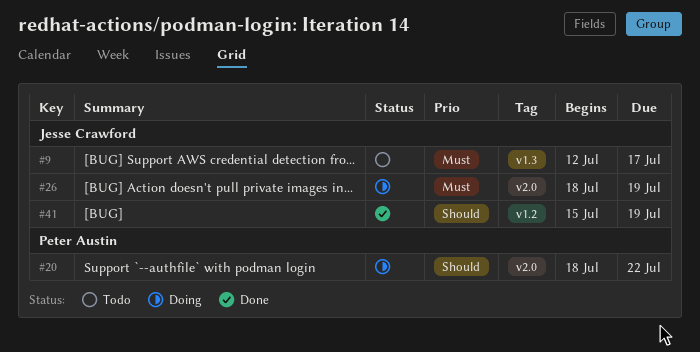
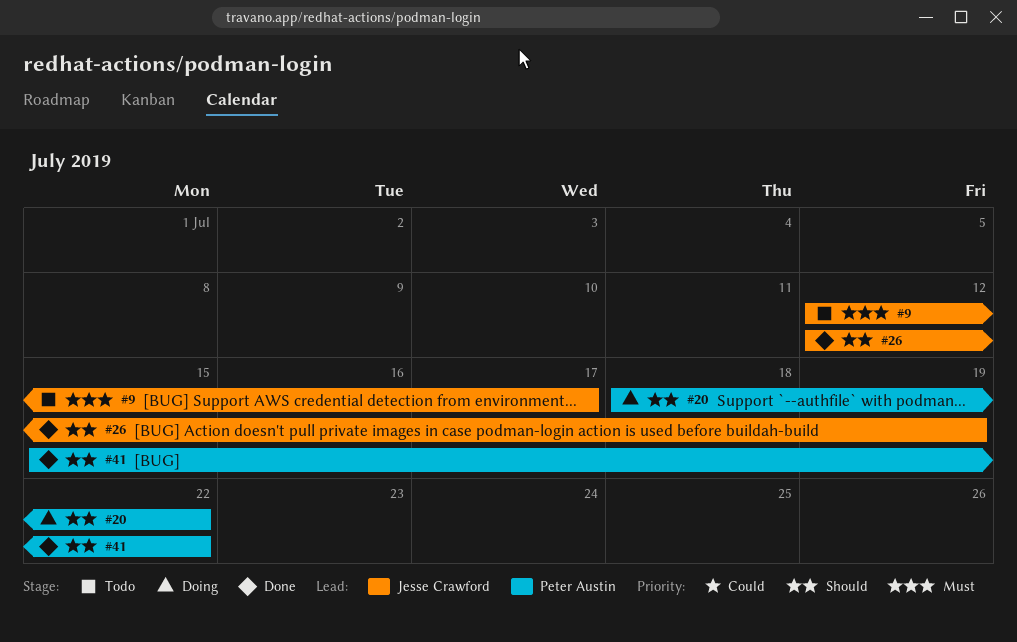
#26, status: Doing -> Done
#26, priority: Must -> Should
#26, start: Jul 18 -> Jul 12
#41, owner: Jesse Crawford -> Peter Austin
#41, due: Jul 19 -> Jul 22

